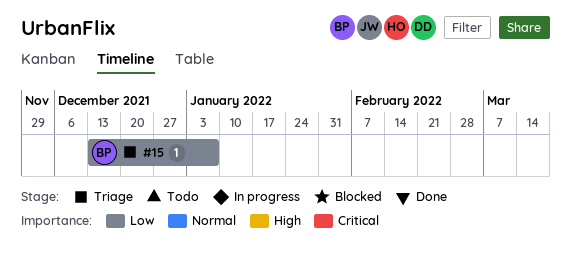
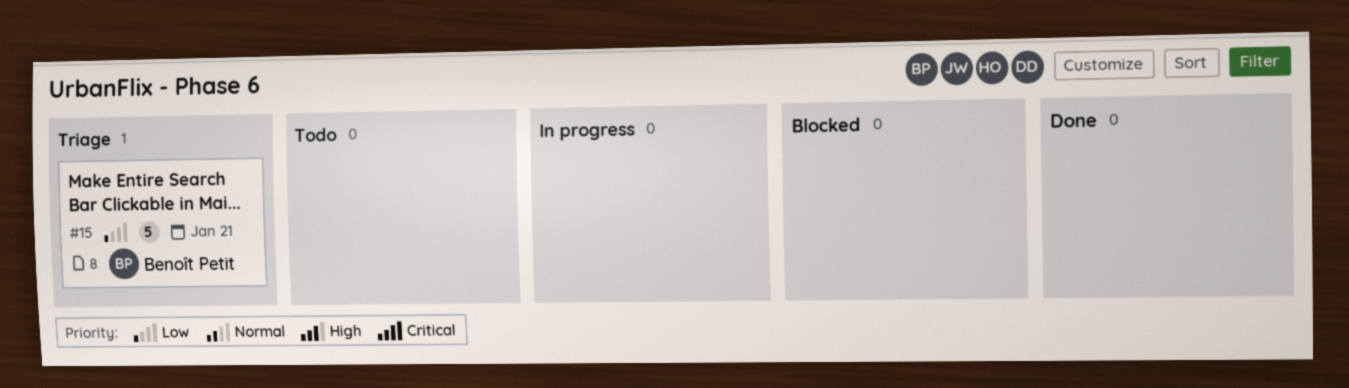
#15, estimate: 1 -> 5
#15, due: Jan 7 -> Jan 21

